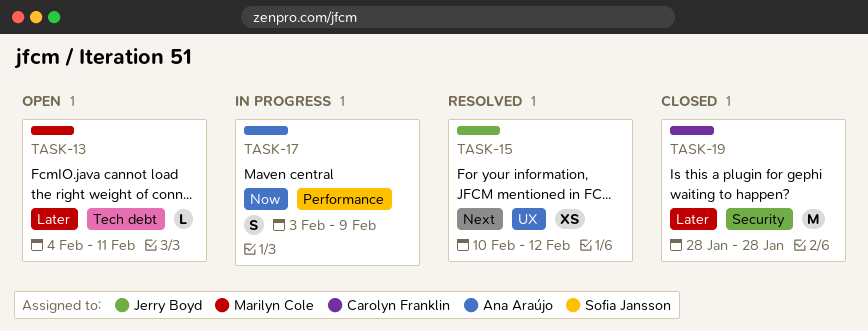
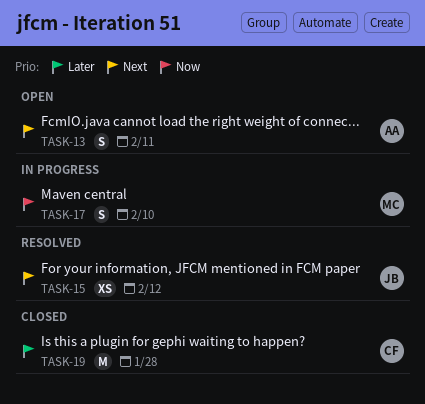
TASK-13, owner: Marilyn Cole -> Ana Araújo
TASK-13, priority: Later -> Next
TASK-13, estimate: L -> S
TASK-17, owner: Ana Araújo -> Marilyn Cole
TASK-17, due: Feb 9 -> Feb 10

